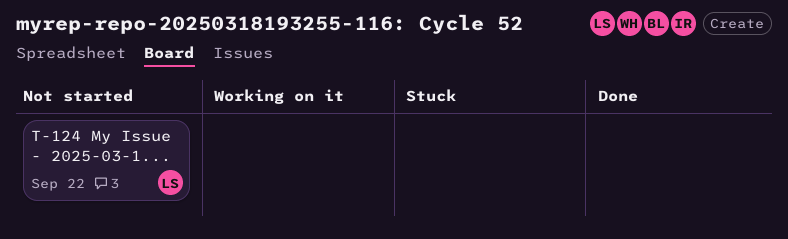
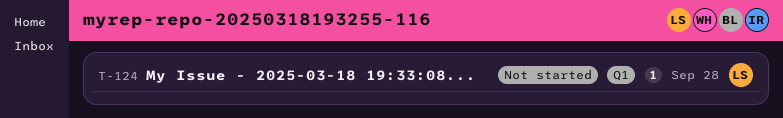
T-124, due: Sep 22 -> Sep 28

